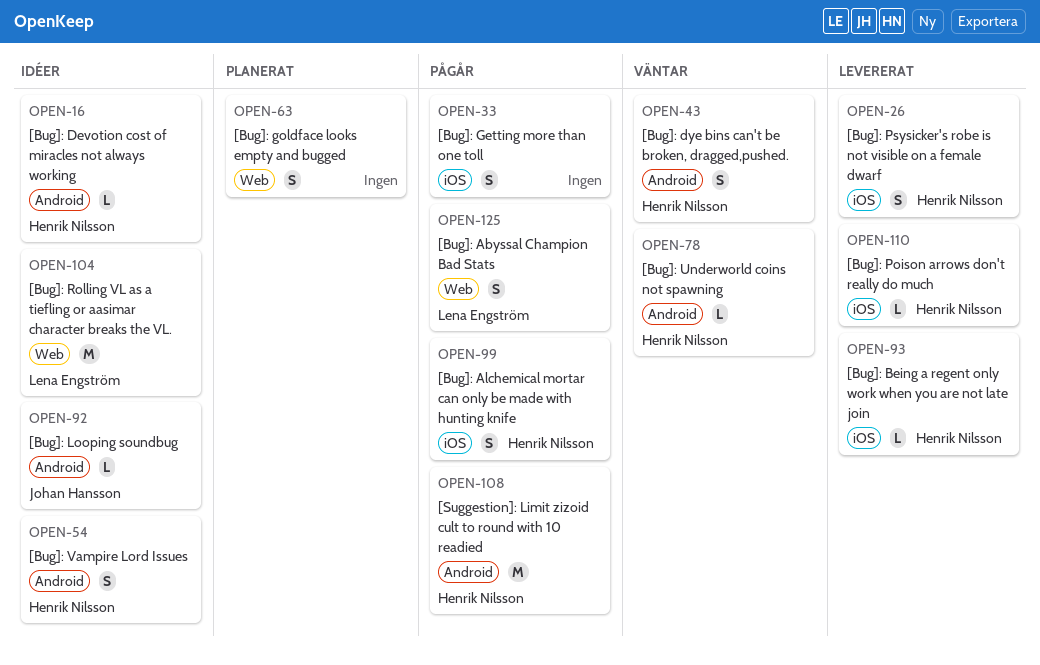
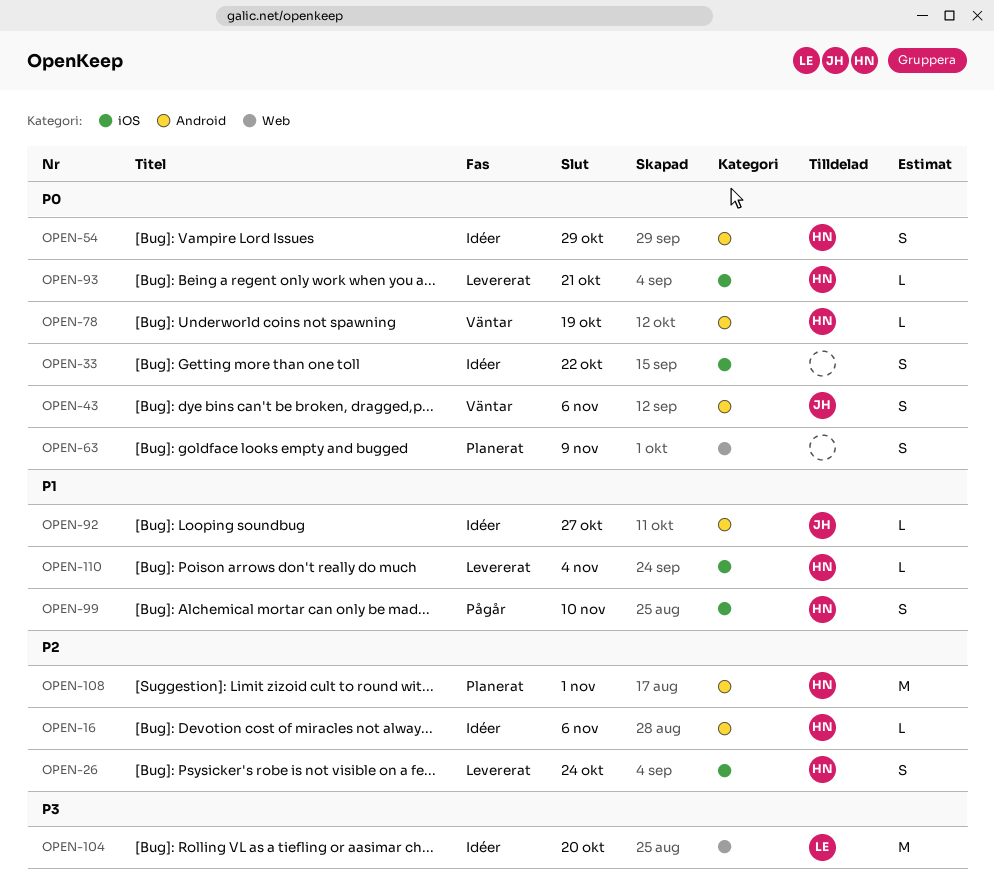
OPEN-33, status: Pågår -> Idéer
OPEN-43, owner: Henrik Nilsson -> Johan Hansson
OPEN-108, status: Pågår -> Planerat
OPEN-125: present -> none

